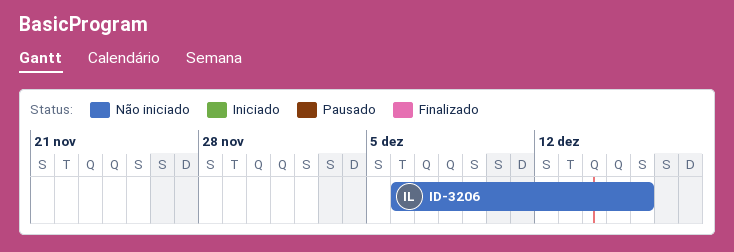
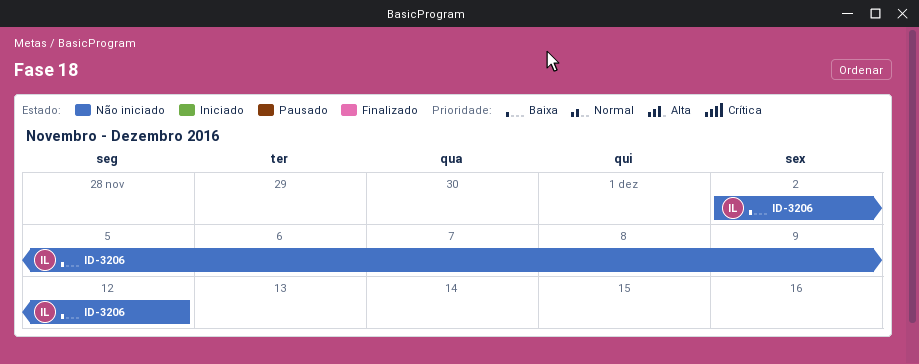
ID-3206, start: Dec 6 -> Dec 2
ID-3206, due: Dec 16 -> Dec 12

